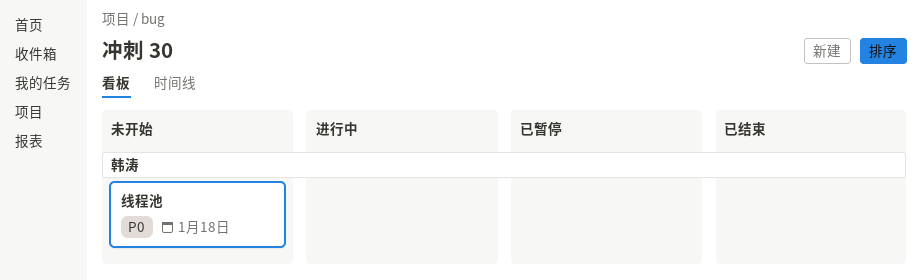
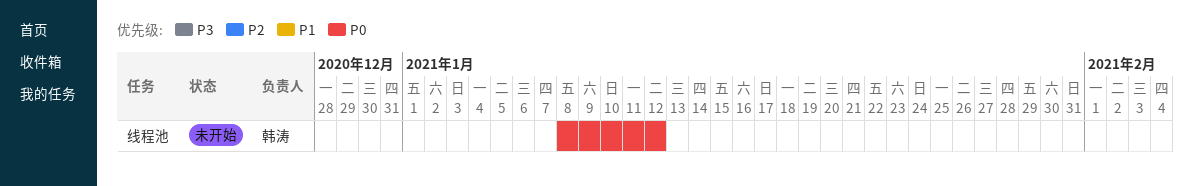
线程池, due: Jan 18 -> Jan 12

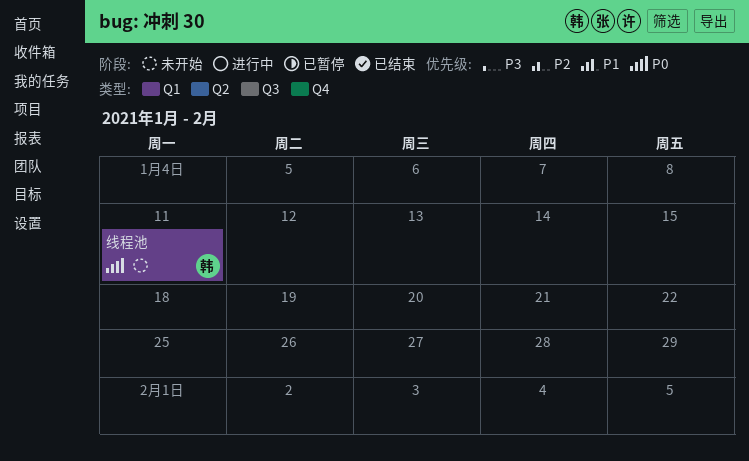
线程池, due: Jan 12 -> Jan 11

